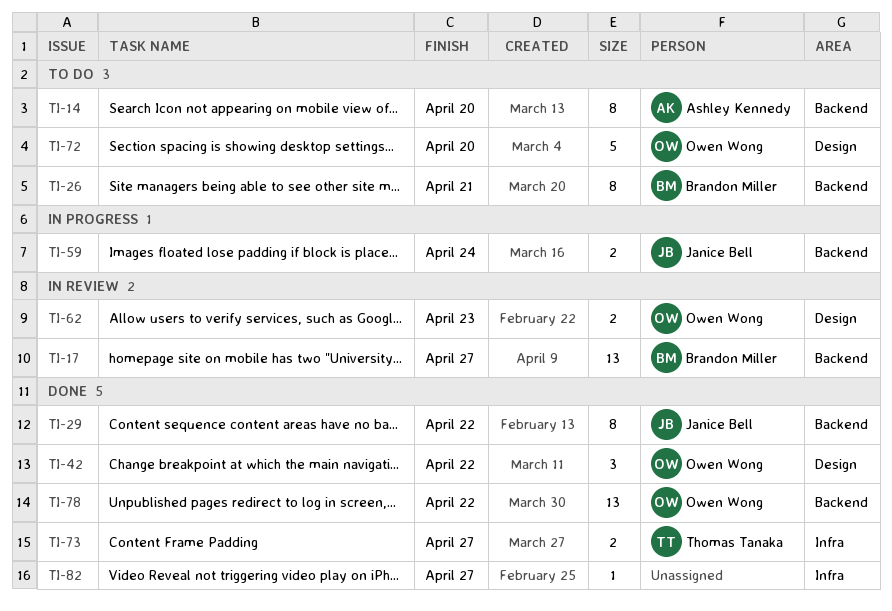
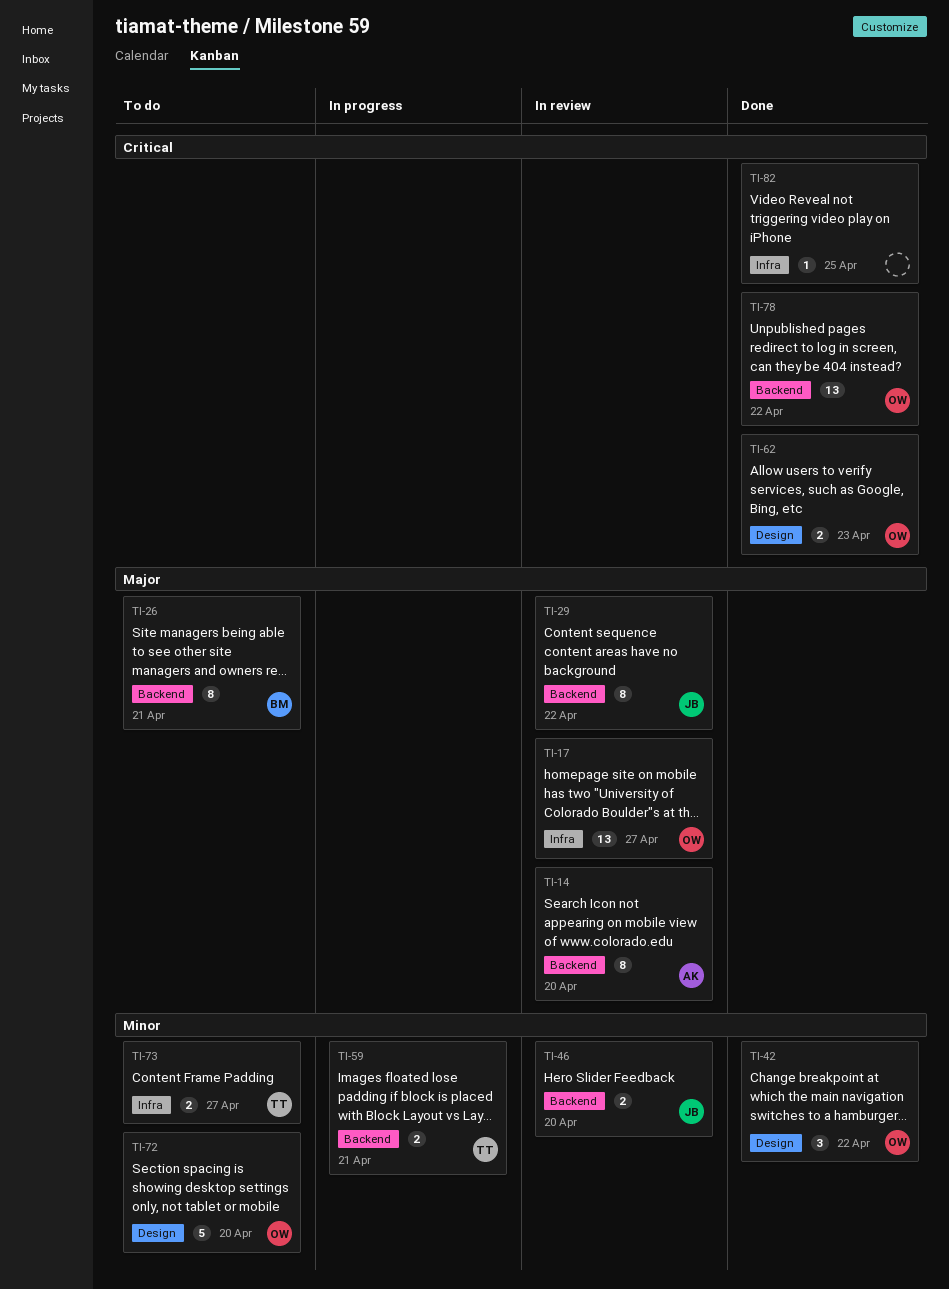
TI-14, status: To do -> In review
TI-17, owner: Brandon Miller -> Owen Wong
TI-17, label: Backend -> Infra
TI-29, status: Done -> In review
TI-46: none -> present
TI-59, owner: Janice Bell -> Thomas Tanaka
TI-59, due: Apr 24 -> Apr 21
TI-62, status: In review -> Done
TI-73, status: Done -> To do
TI-82, due: Apr 27 -> Apr 25

